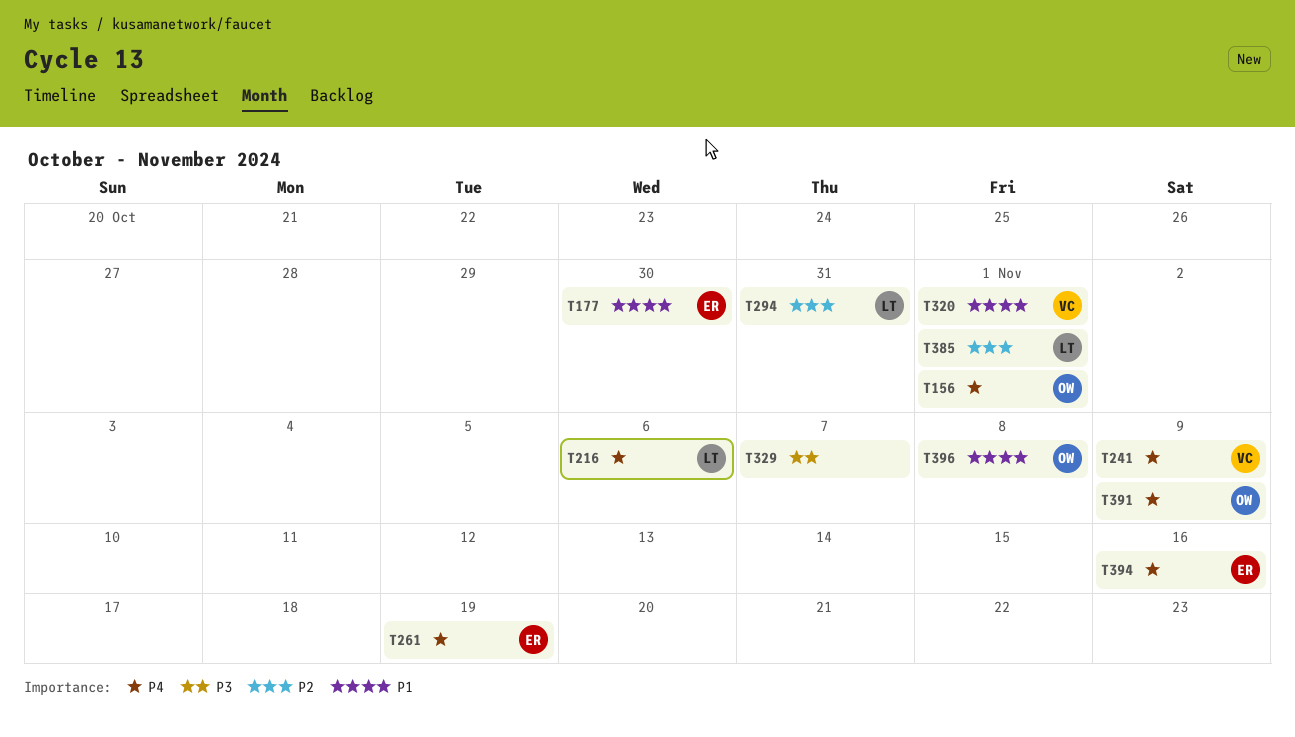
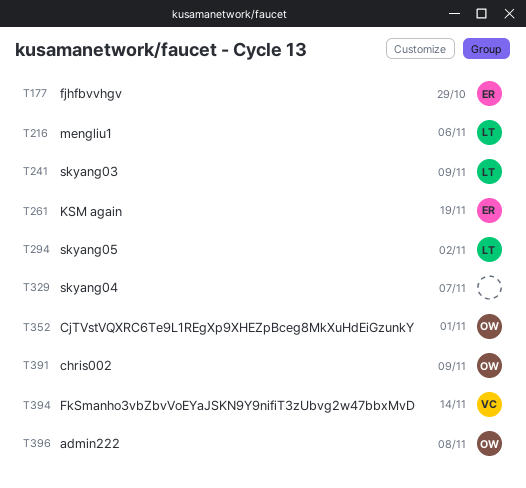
T156: present -> none
T177, due: Oct 30 -> Oct 29
T241, owner: VC -> LT
T294, due: Oct 31 -> Nov 2
T320: present -> none
T352: none -> present
T385: present -> none
T394, owner: ER -> VC
T394, due: Nov 16 -> Nov 14

